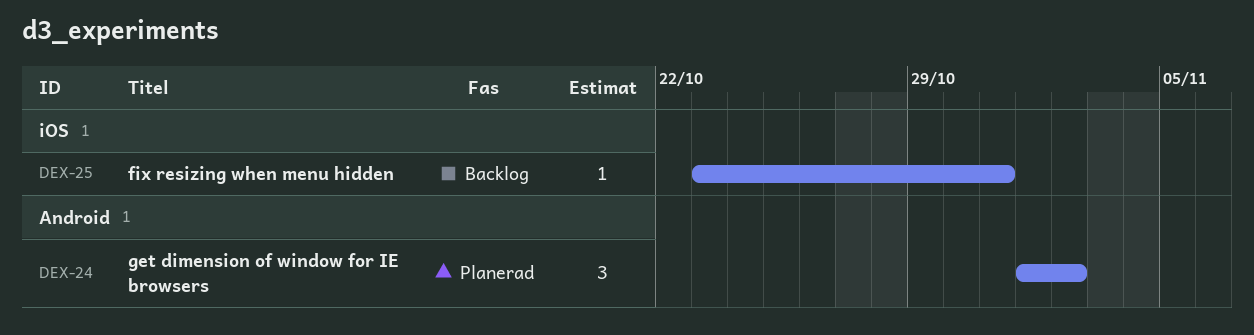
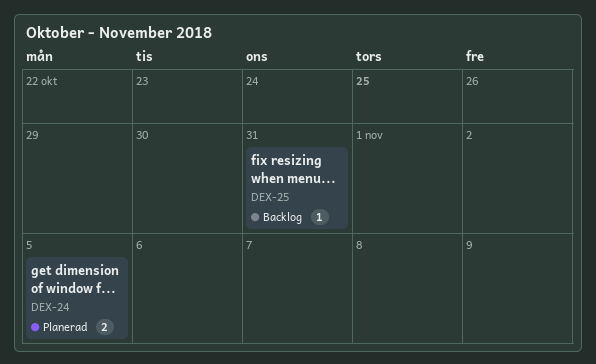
DEX-24, estimate: 3 -> 2
DEX-24, due: Nov 2 -> Nov 5

